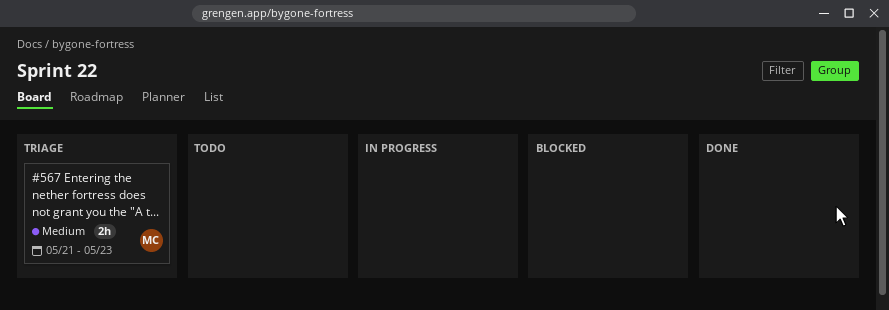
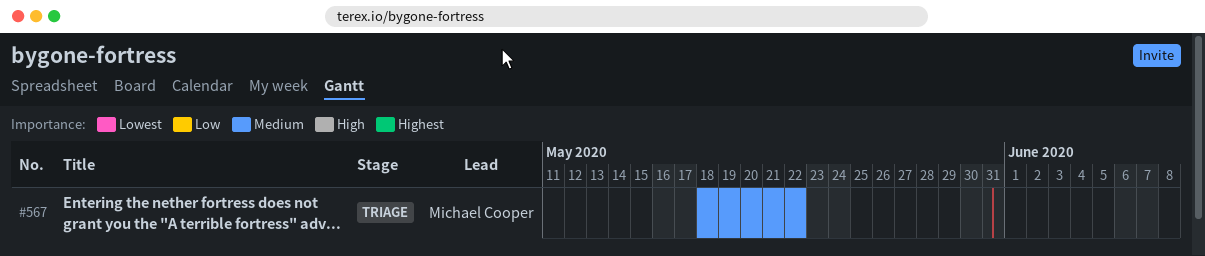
#567, start: May 21 -> May 18
#567, due: May 23 -> May 22

